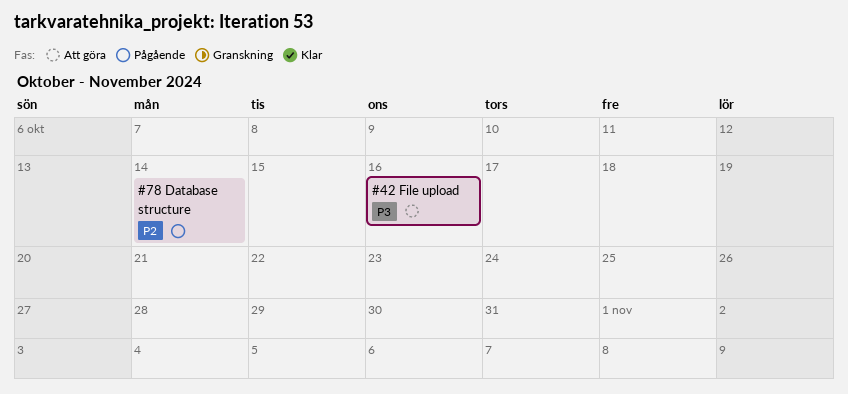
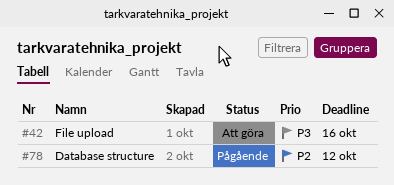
#78, due: Oct 14 -> Oct 12

